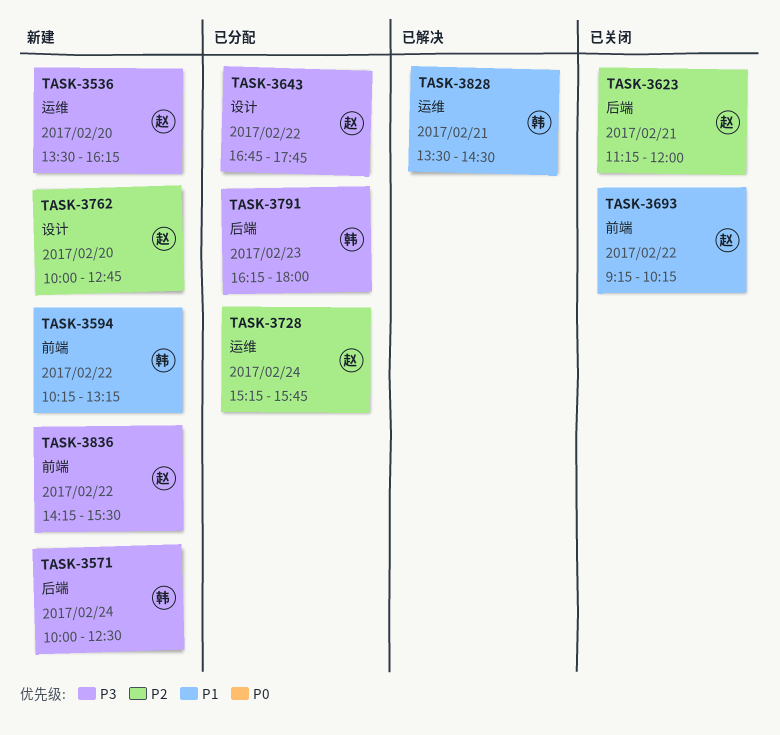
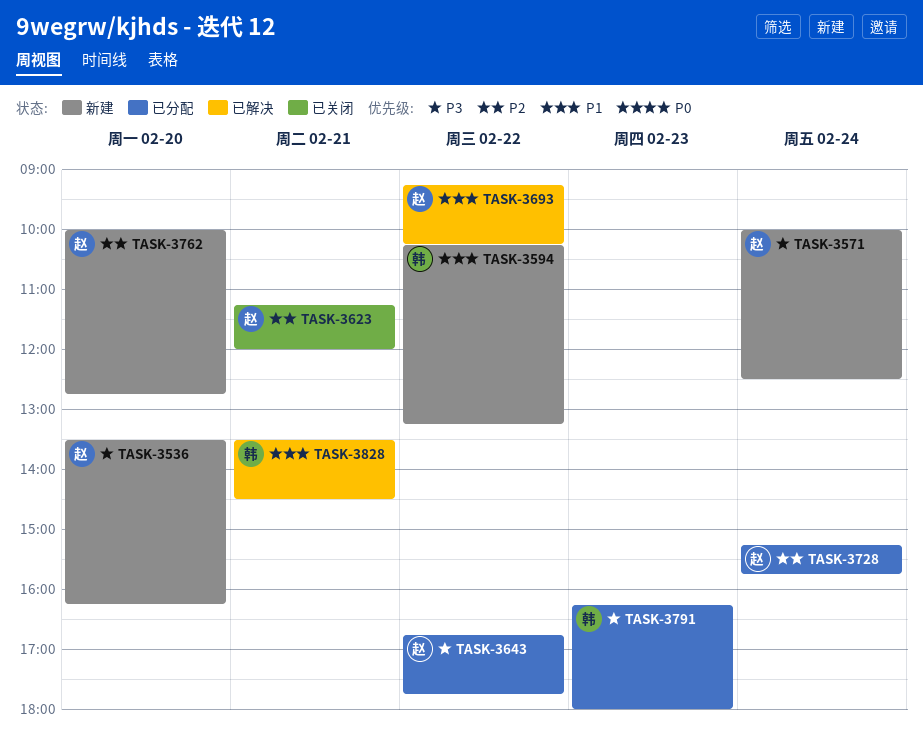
TASK-3571, owner: 韩 -> 赵
TASK-3693, status: 已关闭 -> 已解决
TASK-3836: present -> none

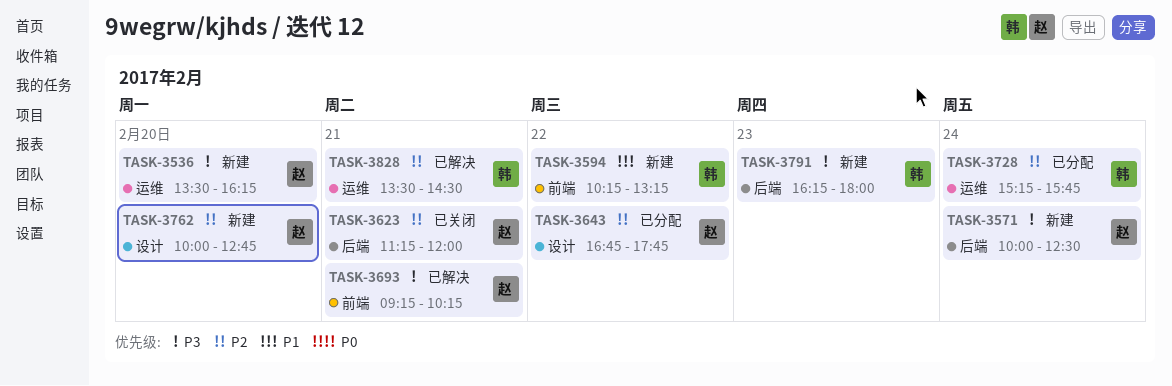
TASK-3643, priority: P3 -> P2
TASK-3693, priority: P1 -> P3
TASK-3693, day: Feb 22 -> Feb 21
TASK-3728, owner: 赵 -> 韩
TASK-3791, status: 已分配 -> 新建
TASK-3828, priority: P1 -> P2

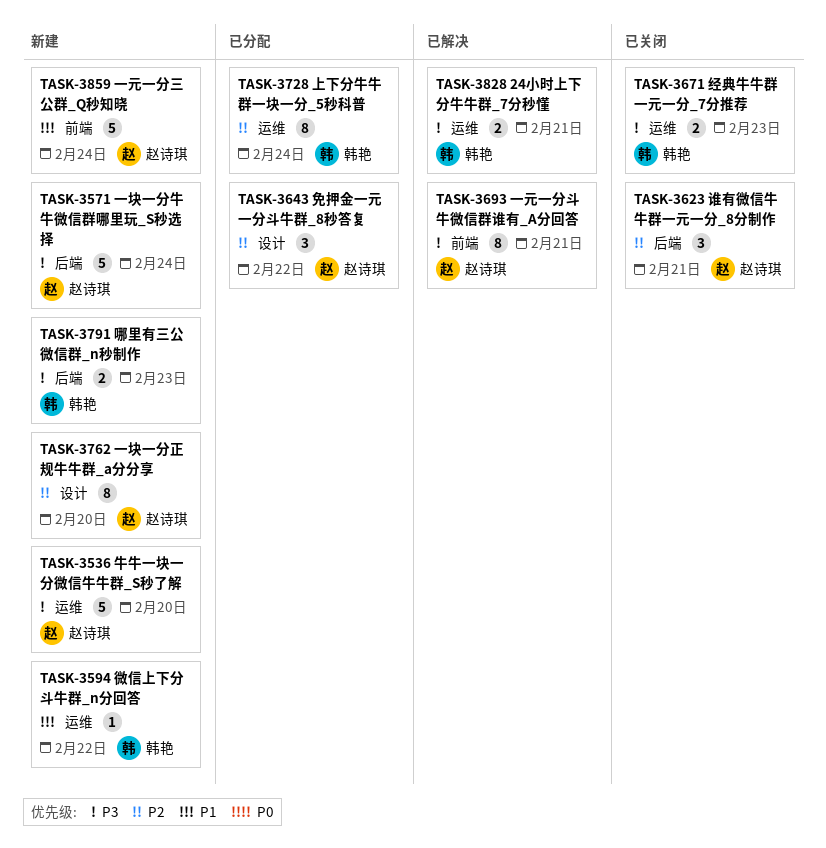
TASK-3594, label: 前端 -> 运维
TASK-3671: none -> present
TASK-3828, priority: P2 -> P3
TASK-3859: none -> present

